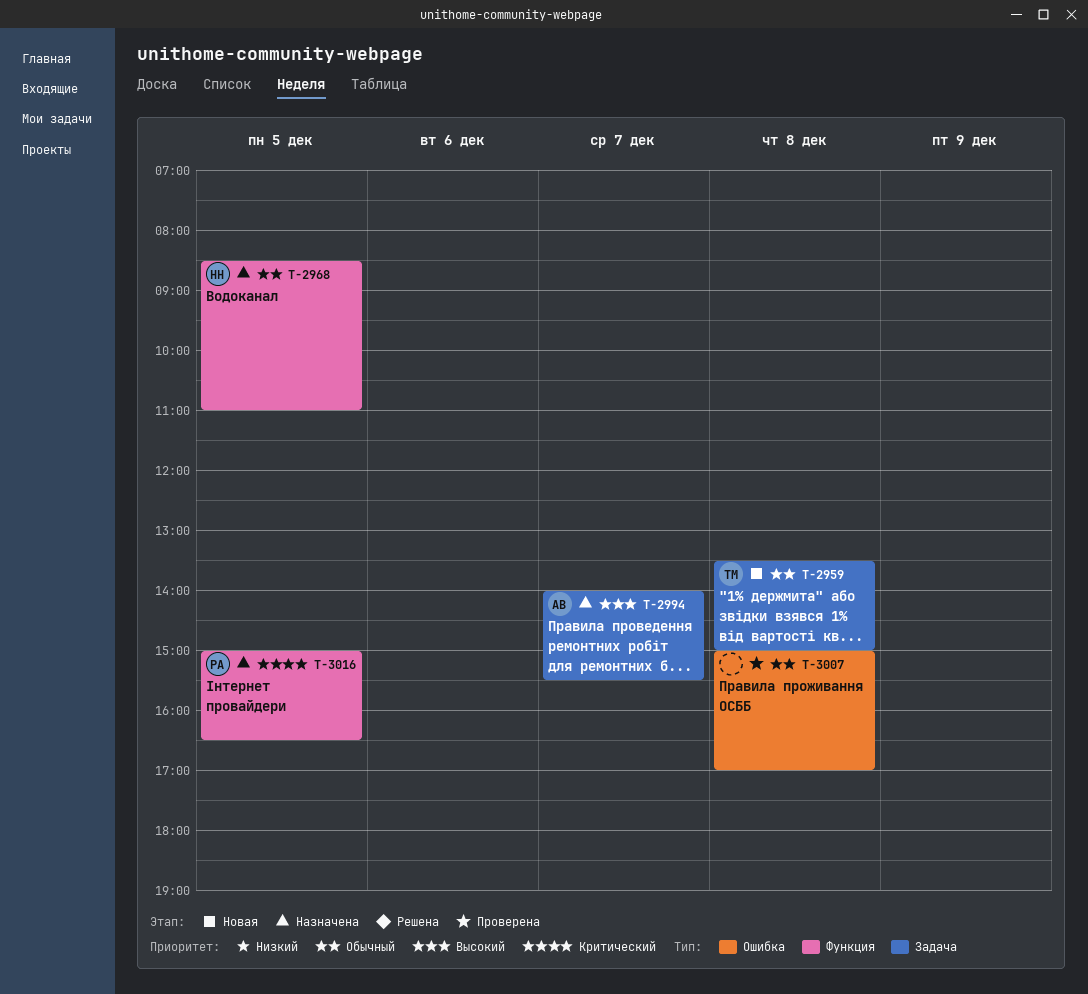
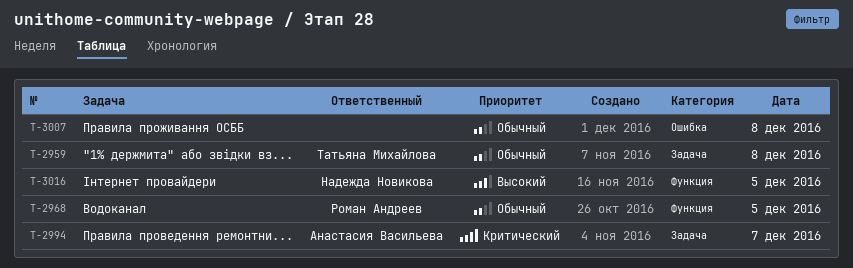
T-2968, owner: Надежда Новикова -> Роман Андреев
T-2994, priority: Высокий -> Критический
T-3016, owner: Роман Андреев -> Надежда Новикова
T-3016, priority: Критический -> Высокий

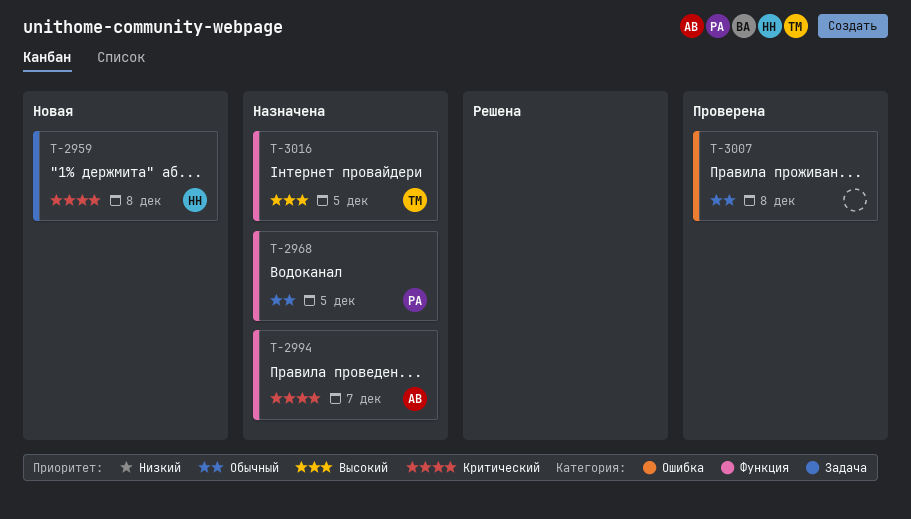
T-2959, owner: Татьяна Михайлова -> Надежда Новикова
T-2959, priority: Обычный -> Критический
T-2994, label: Задача -> Функция
T-3016, owner: Надежда Новикова -> Татьяна Михайлова

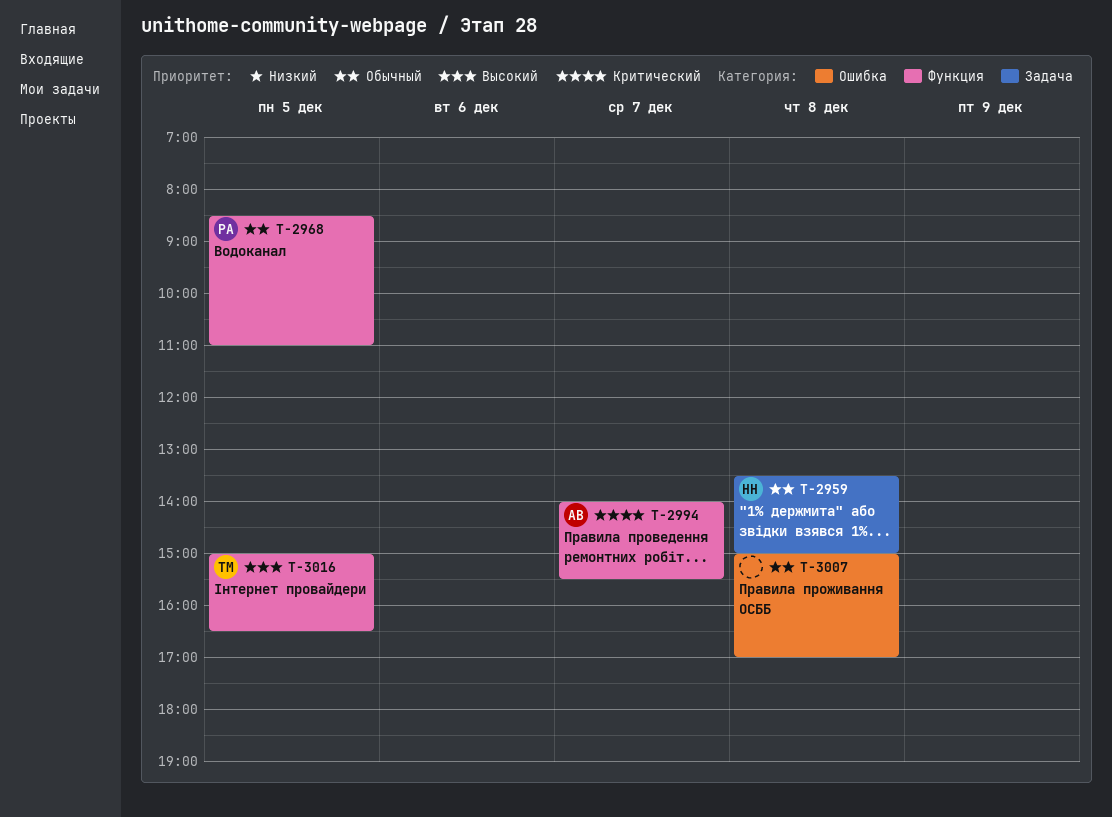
T-2959, priority: Критический -> Обычный

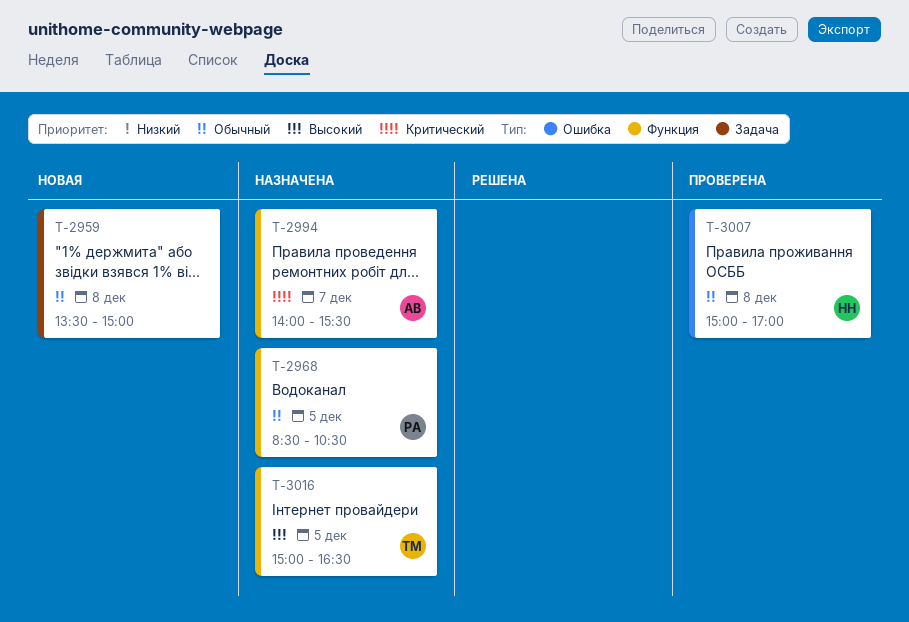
T-2959, owner: НН -> none
T-2968, ends: 11:00 -> 10:30
T-3007, owner: none -> НН

